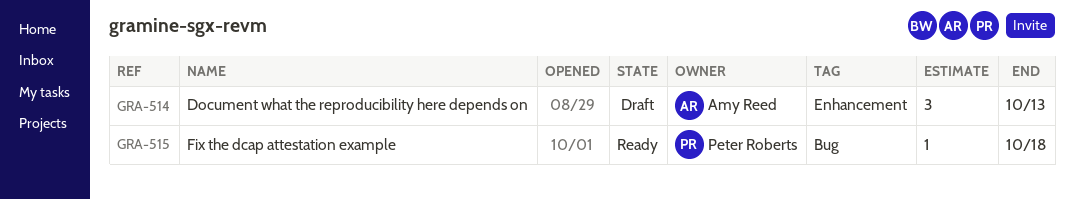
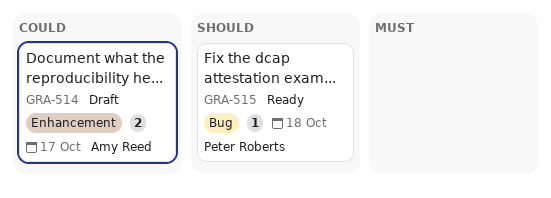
GRA-514, estimate: 3 -> 2
GRA-514, due: Oct 13 -> Oct 17

